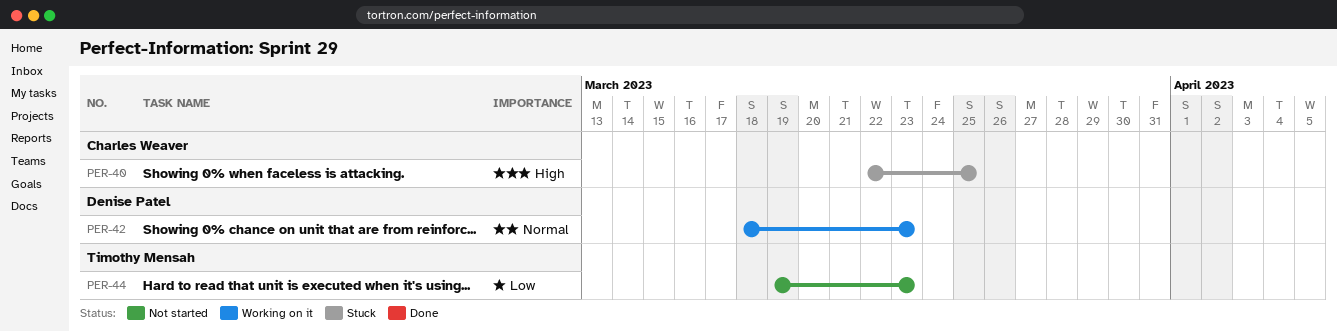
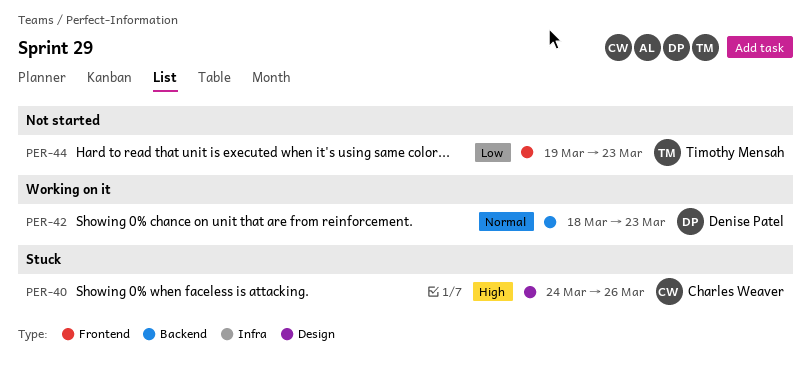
PER-40, start: Mar 22 -> Mar 24
PER-40, due: Mar 25 -> Mar 26

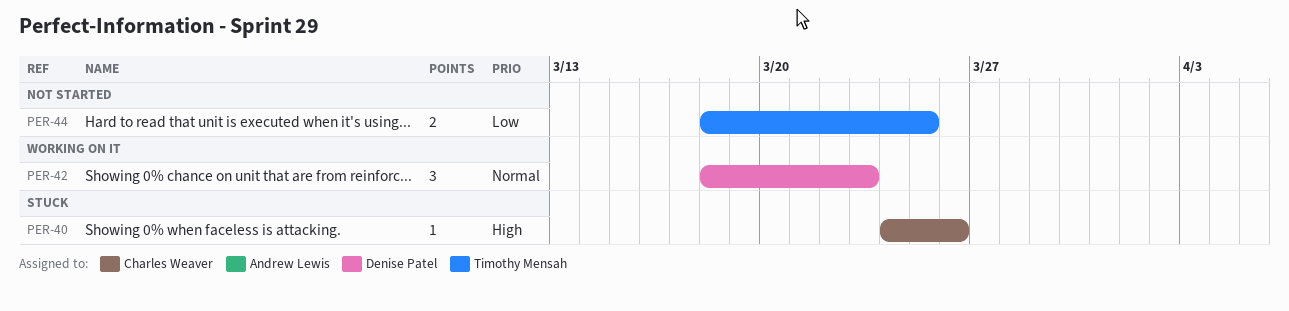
PER-44, start: Mar 19 -> Mar 18
PER-44, due: Mar 23 -> Mar 25

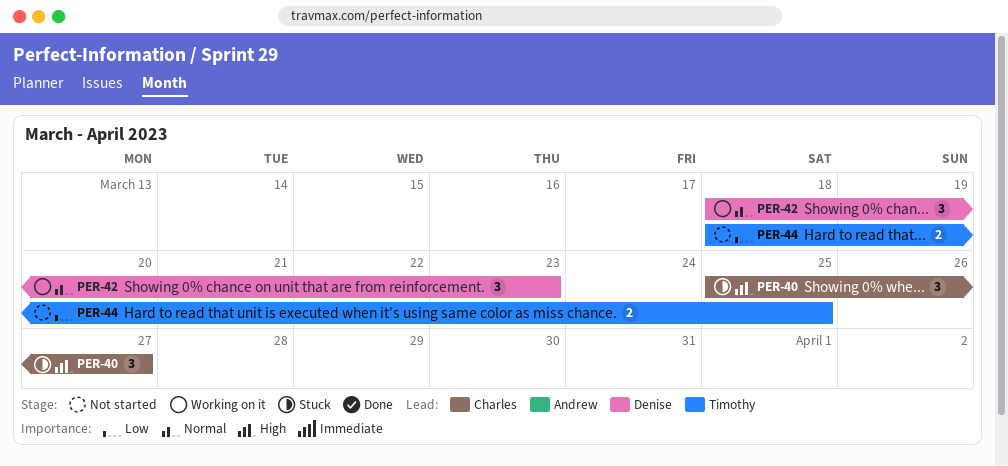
PER-40, estimate: 1 -> 3
PER-40, start: Mar 24 -> Mar 25
PER-40, due: Mar 26 -> Mar 27

